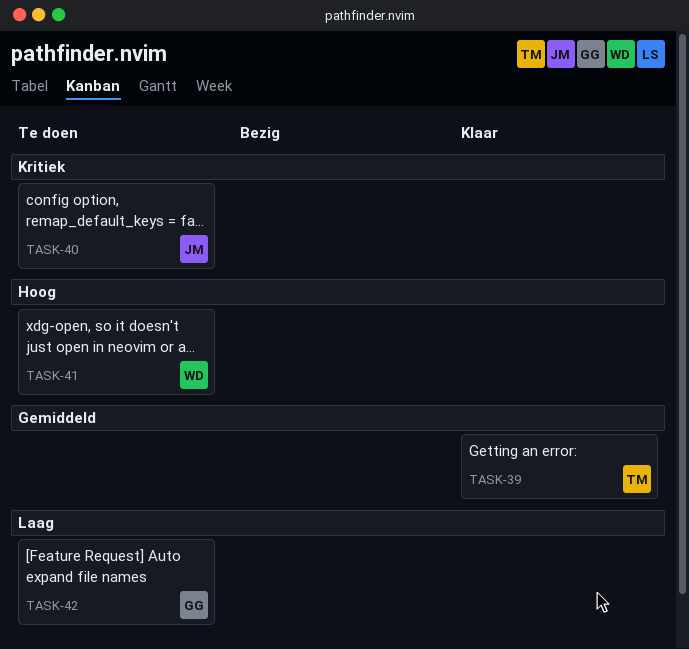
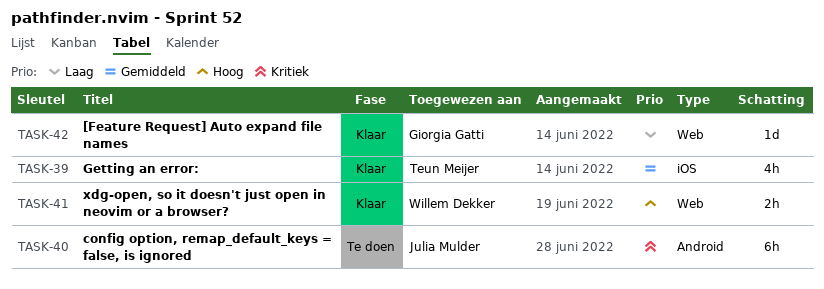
TASK-41, status: Te doen -> Klaar
TASK-42, status: Te doen -> Klaar

